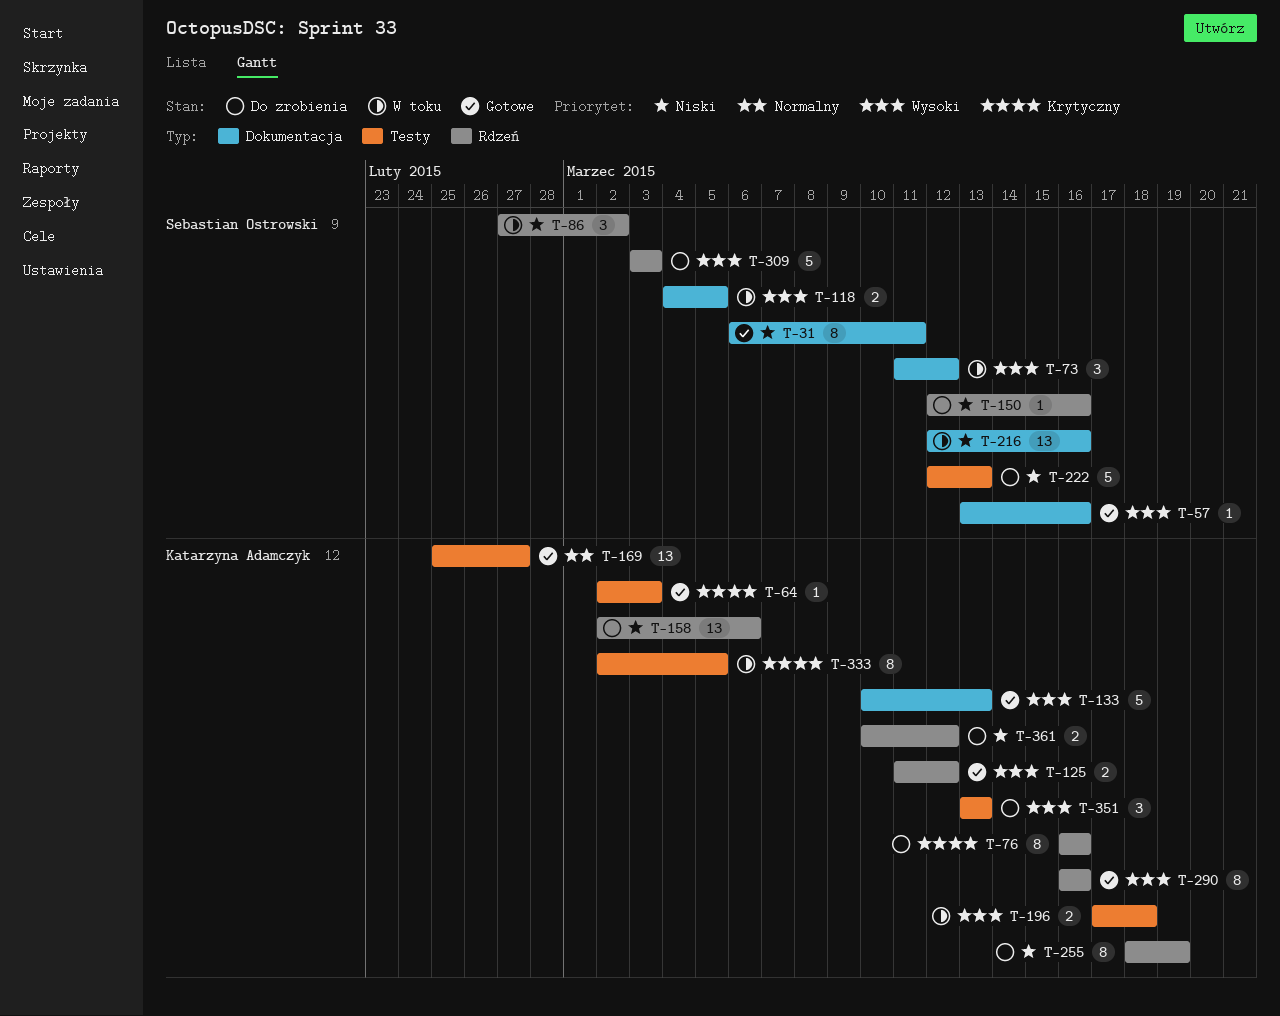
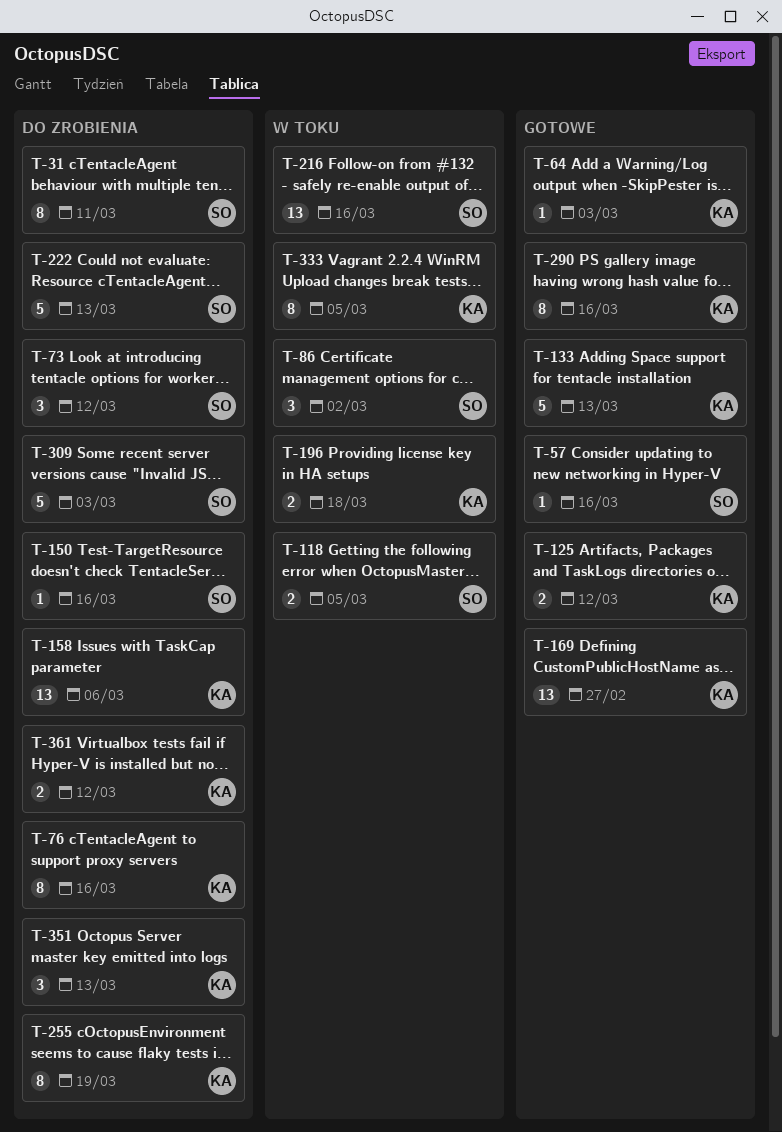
T-31, status: Gotowe -> Do zrobienia
T-73, status: W toku -> Do zrobienia

